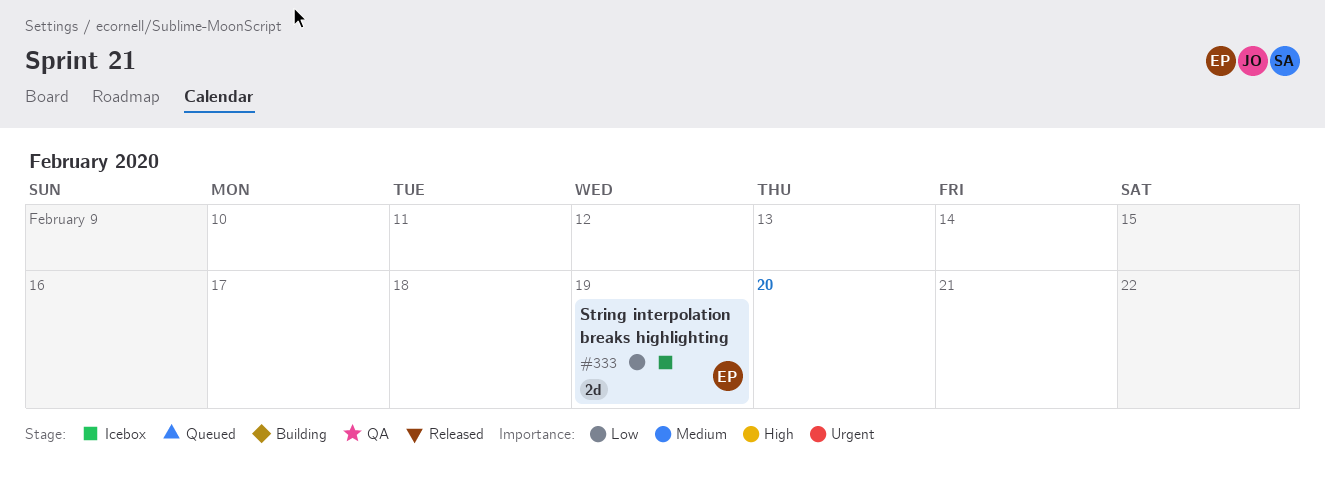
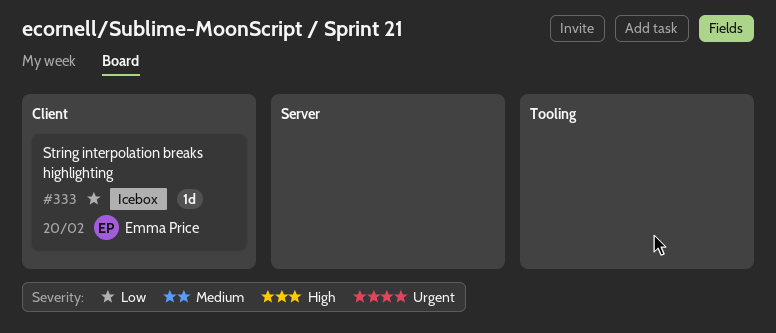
#333, estimate: 2d -> 1d
#333, due: Feb 19 -> Feb 20

